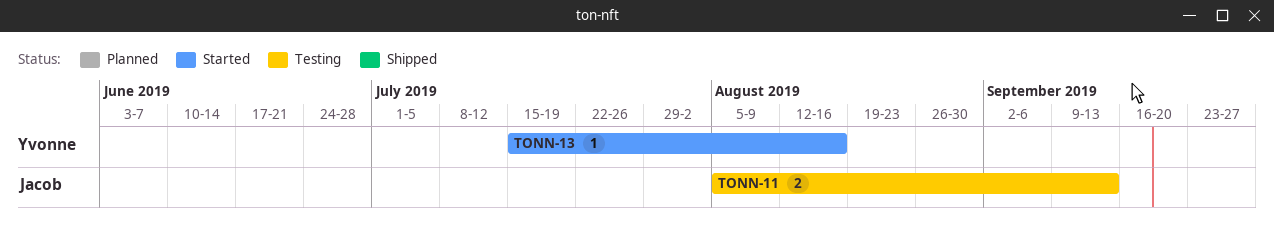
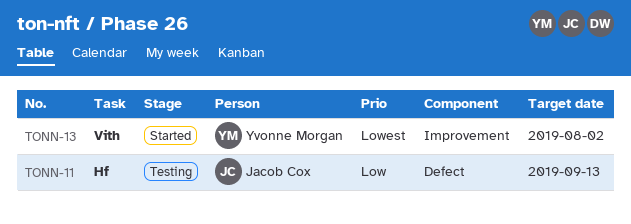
TONN-13, due: Aug 16 -> Aug 2

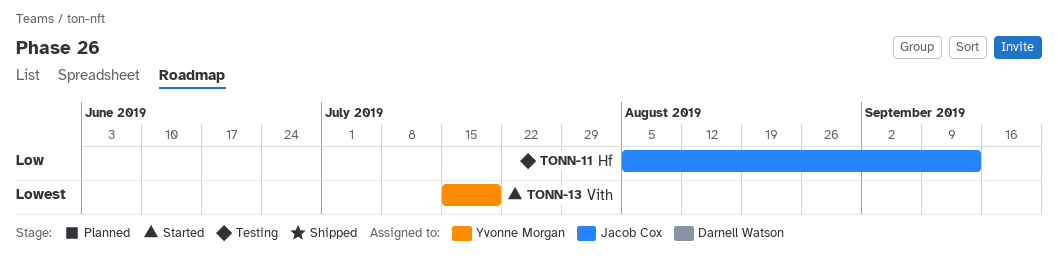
TONN-13, due: Aug 2 -> Jul 19

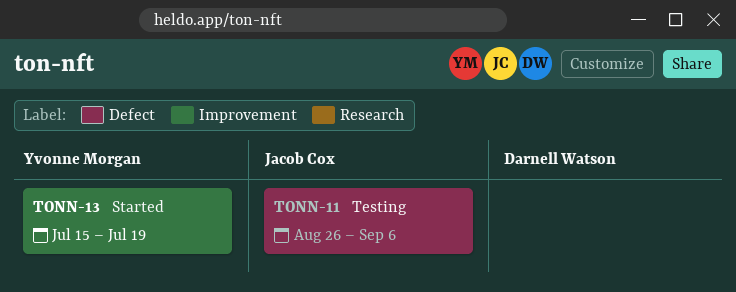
TONN-11, start: Aug 5 -> Aug 26
TONN-11, due: Sep 13 -> Sep 6

